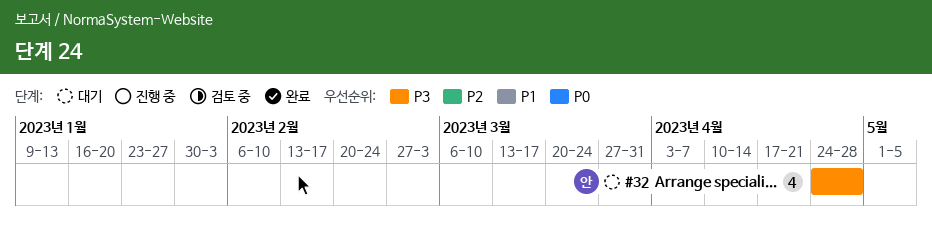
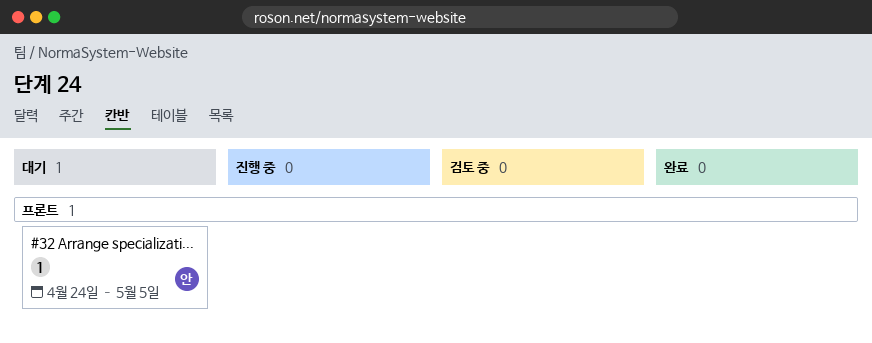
#32, estimate: 4 -> 1
#32, due: Apr 28 -> May 5

